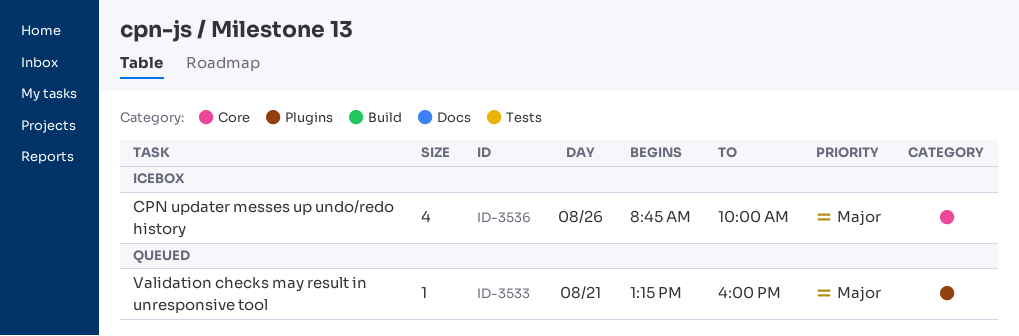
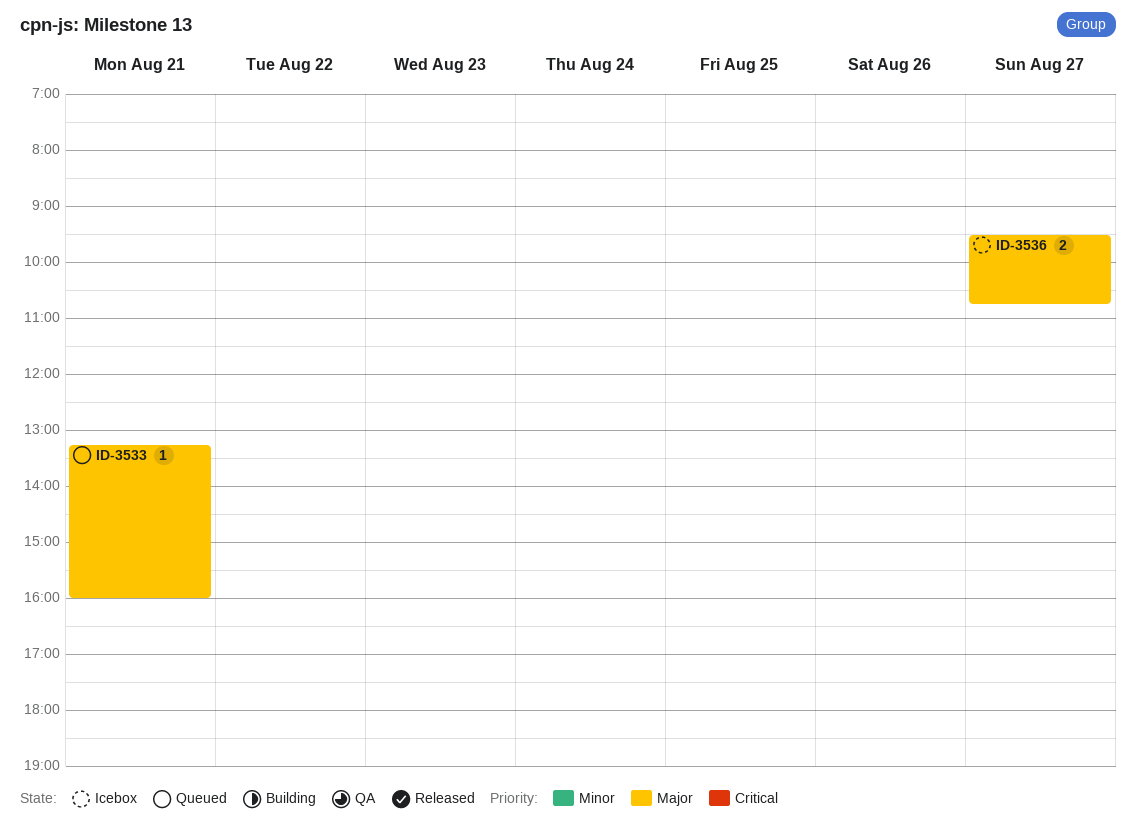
ID-3536, estimate: 4 -> 2
ID-3536, day: Aug 26 -> Aug 27
ID-3536, begins: 08:45 -> 09:30
ID-3536, ends: 10:00 -> 10:45

